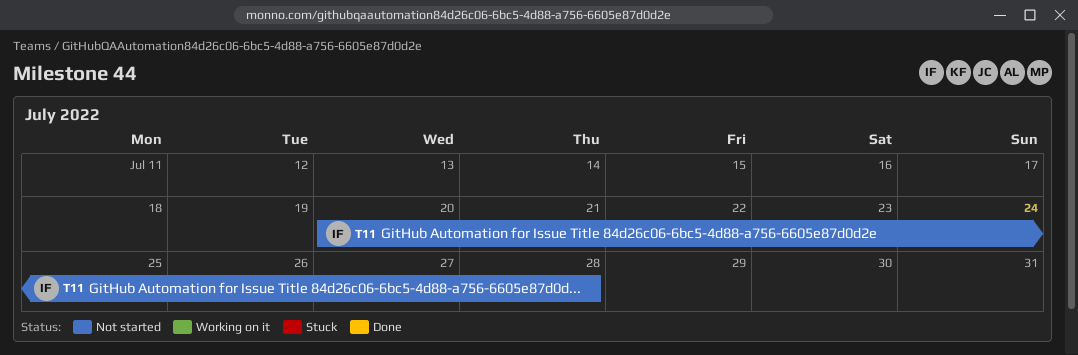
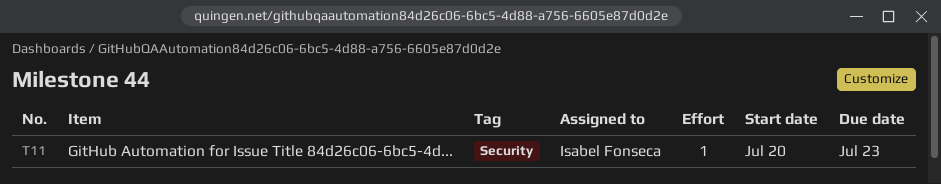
T11, due: Jul 28 -> Jul 23

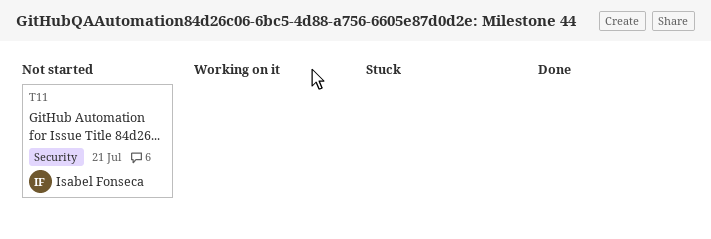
T11, due: Jul 23 -> Jul 21

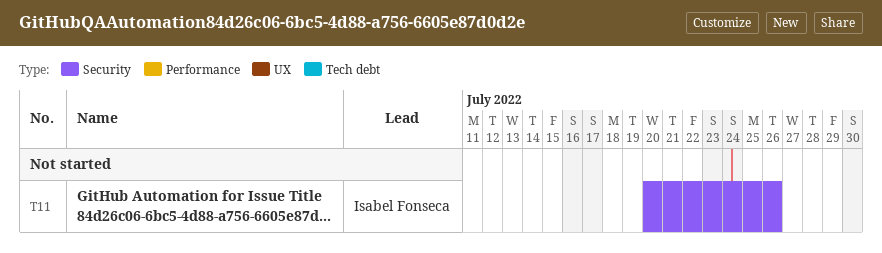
T11, due: Jul 21 -> Jul 26

